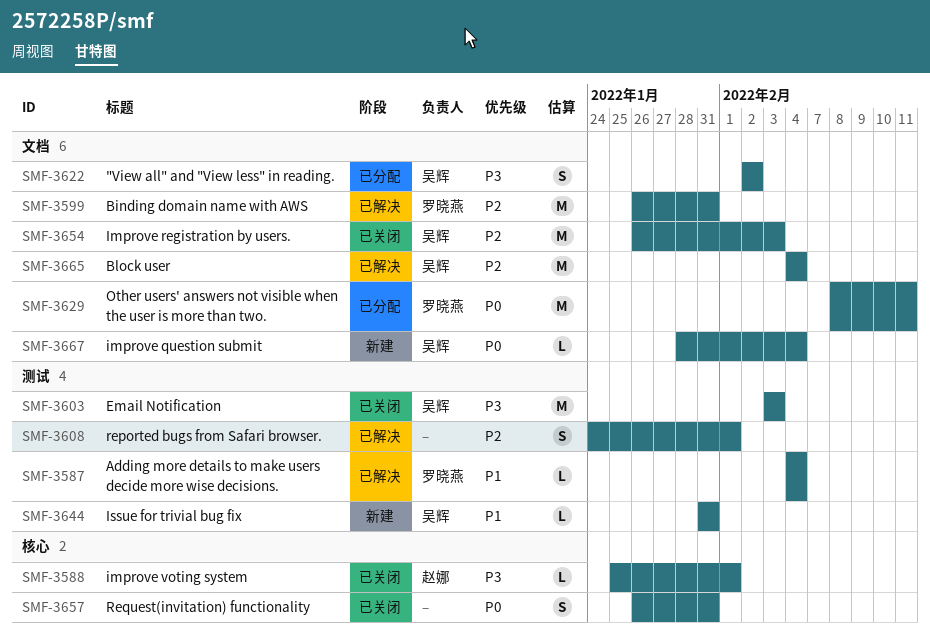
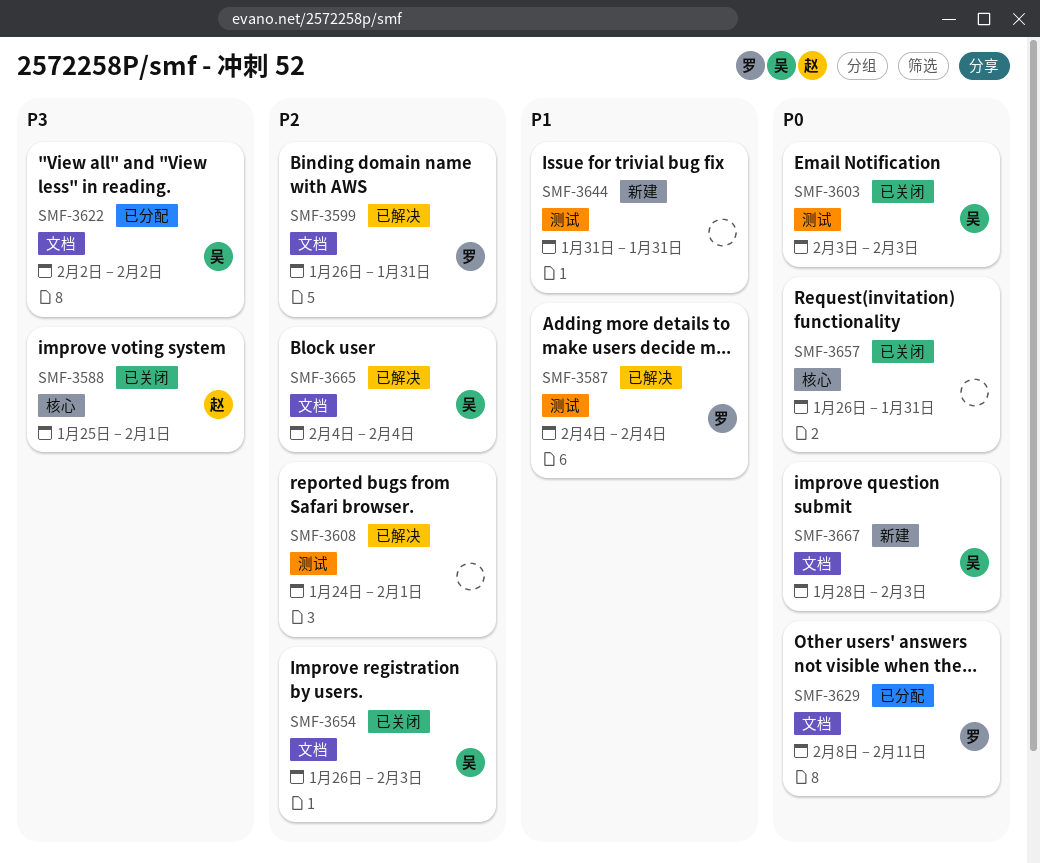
SMF-3603, priority: P3 -> P0
SMF-3644, owner: 吴辉 -> none
SMF-3667, due: Feb 4 -> Feb 3

